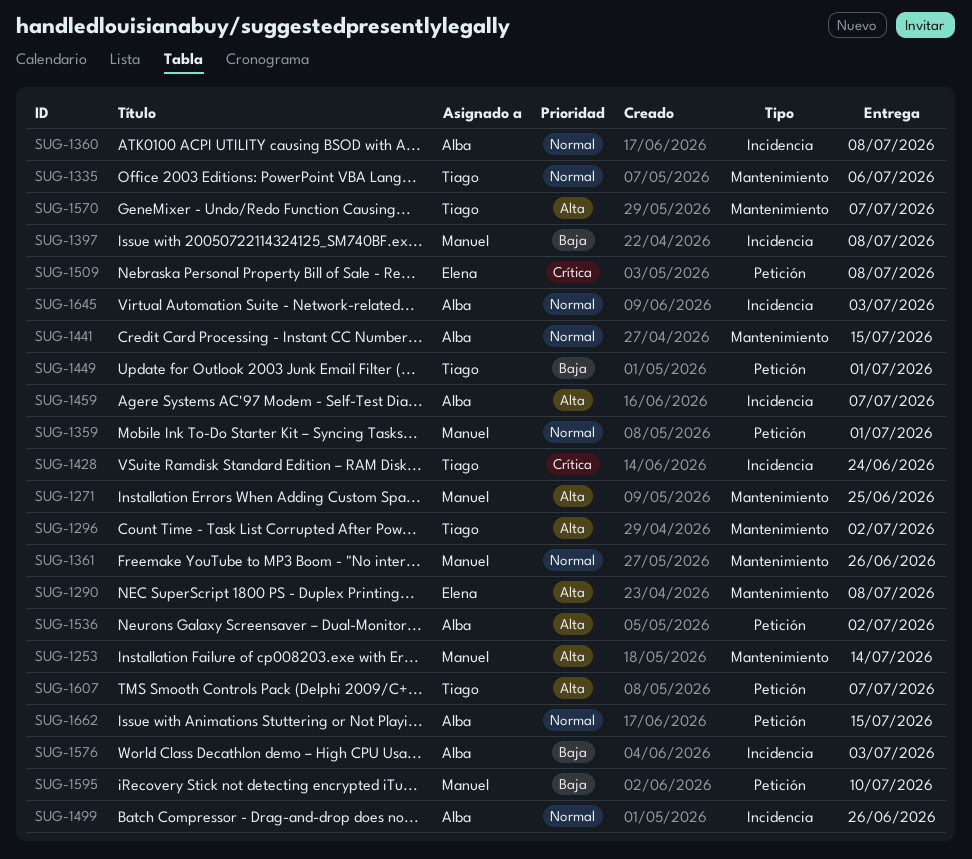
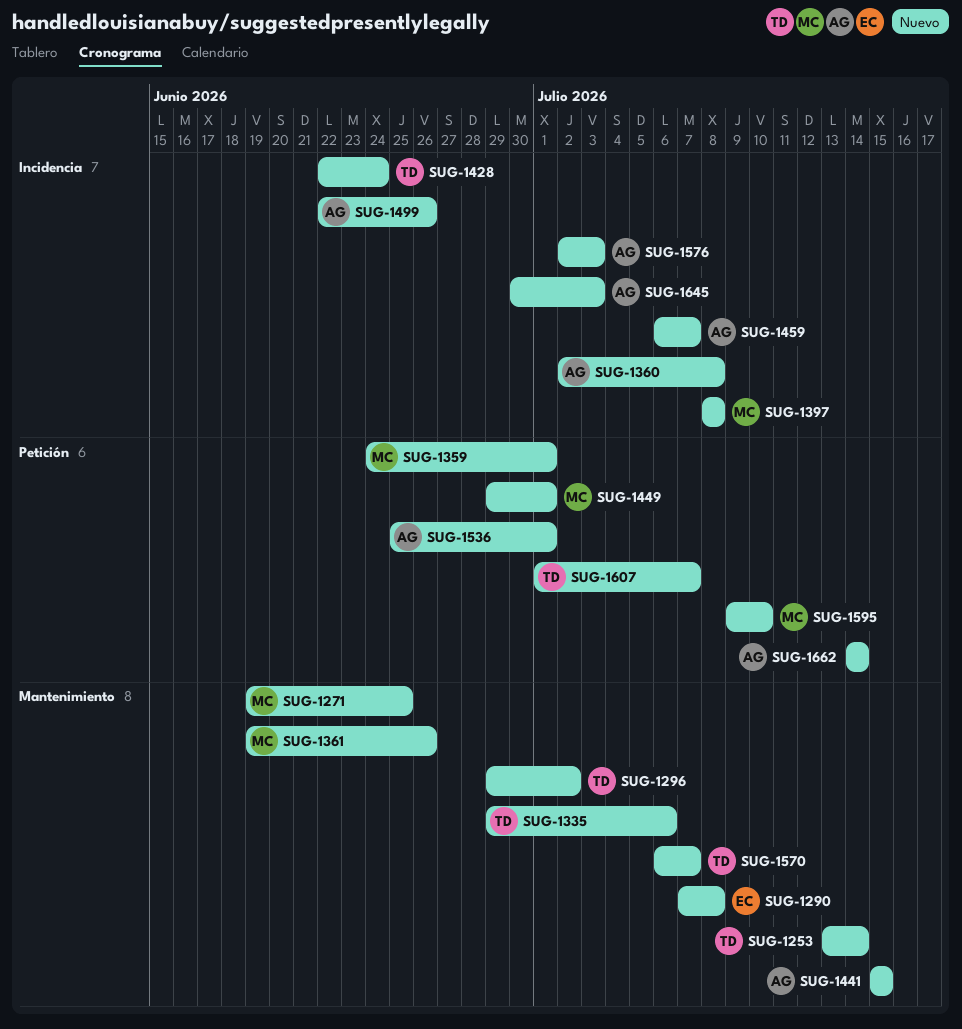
SUG-1253, owner: Manuel -> Tiago
SUG-1449, owner: Tiago -> Manuel
SUG-1509: present -> none
SUG-1536, due: Jul 2 -> Jul 1
SUG-1662, due: Jul 15 -> Jul 14

